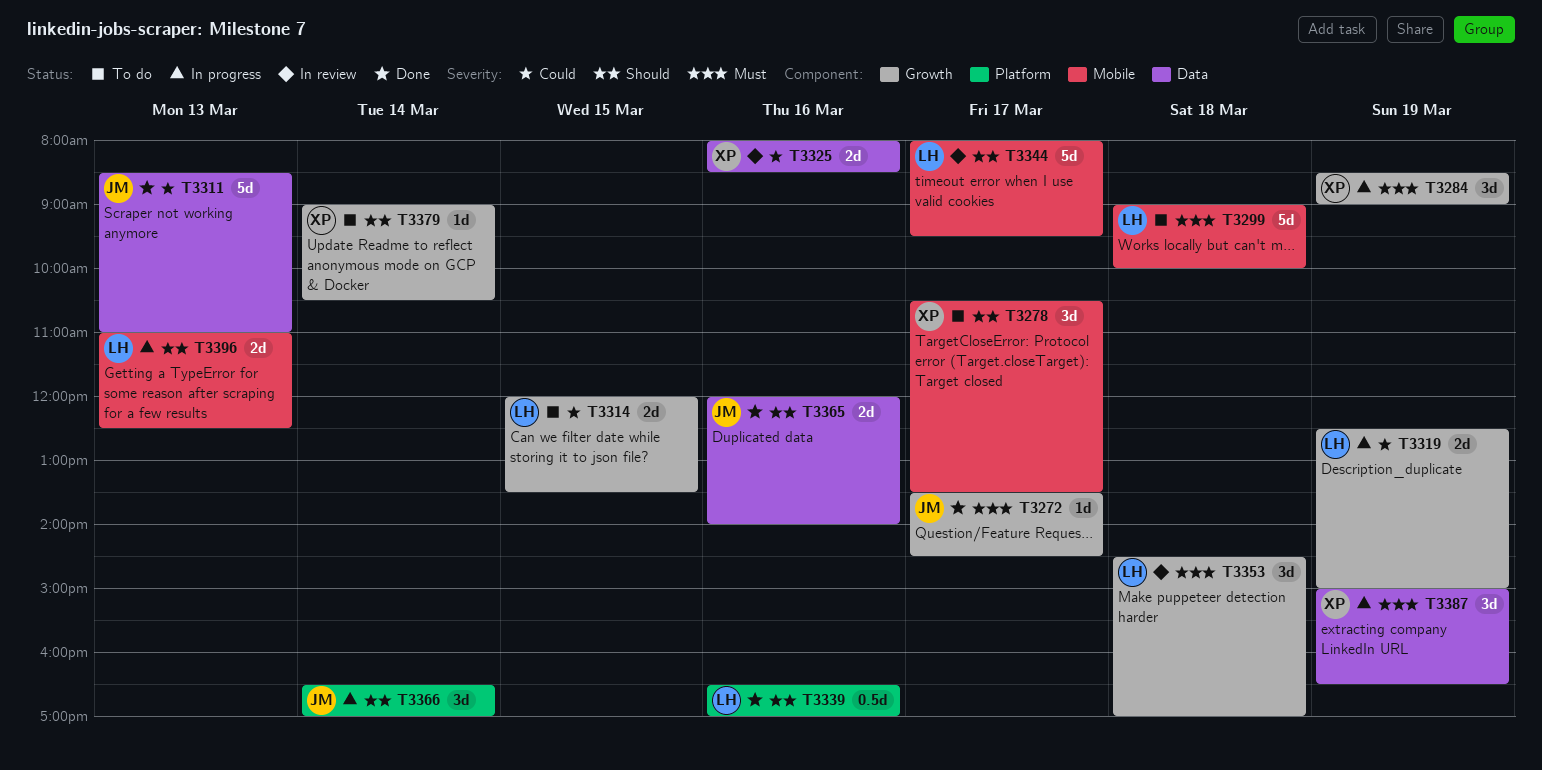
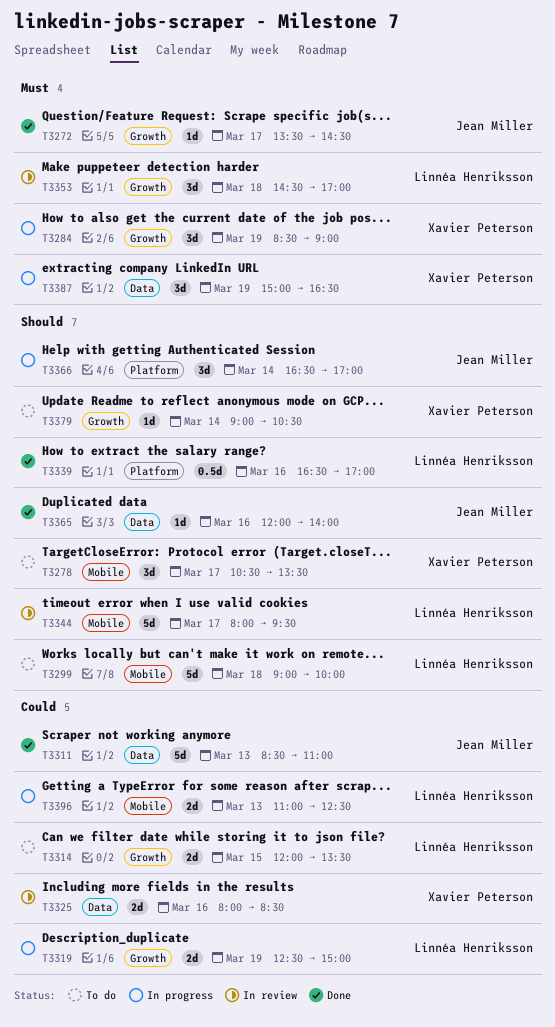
T3299, priority: Must -> Should
T3365, estimate: 2d -> 1d
T3396, priority: Should -> Could

